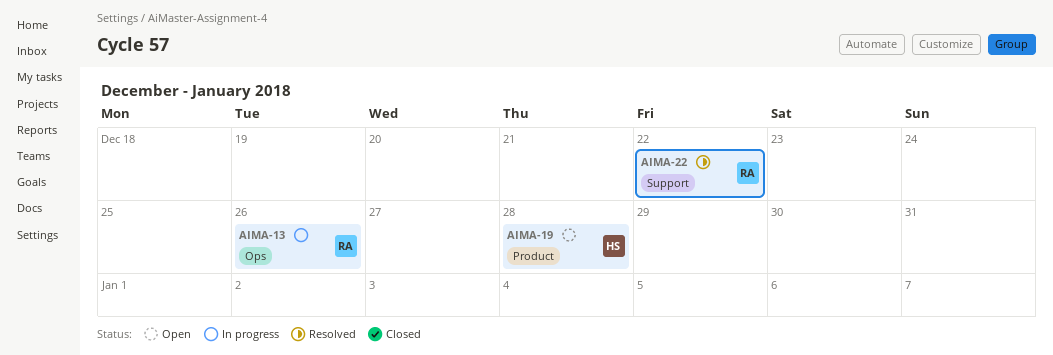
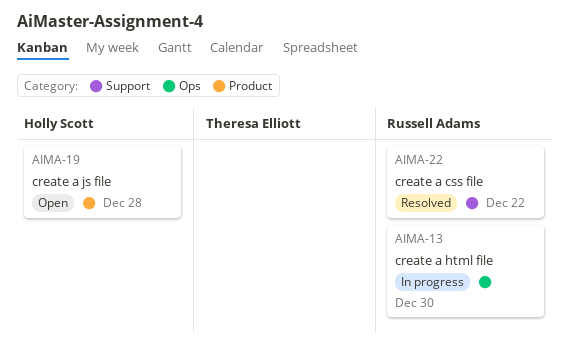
AIMA-13, due: Dec 26 -> Dec 30

